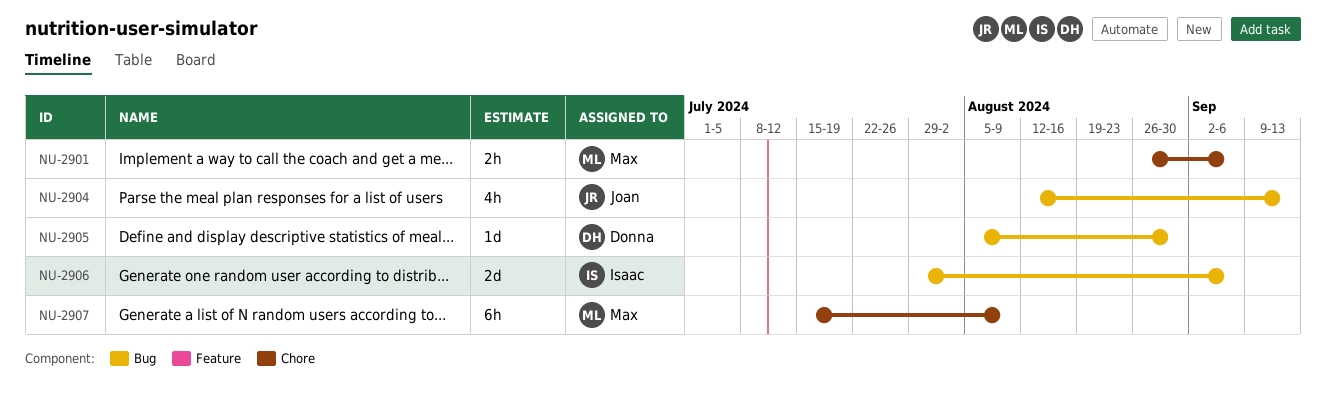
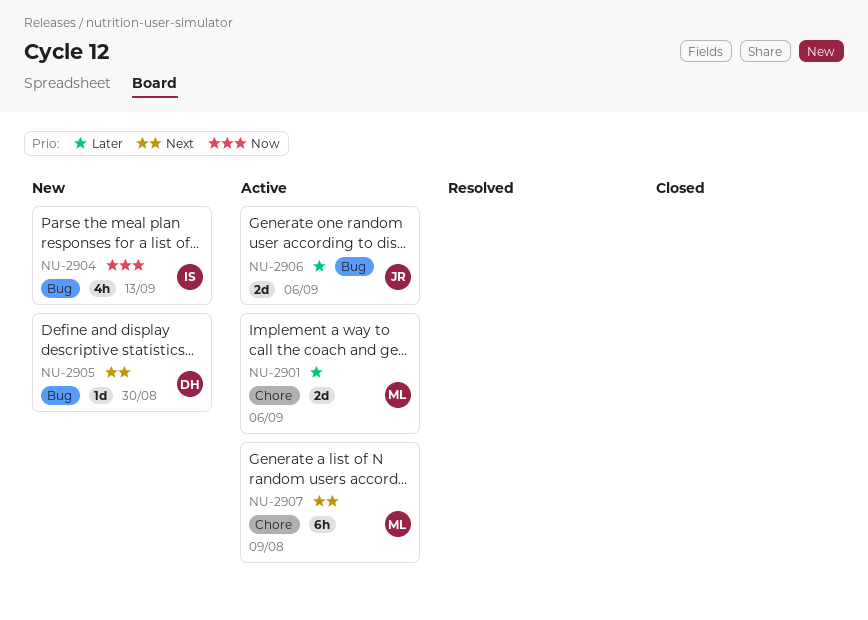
NU-2901, estimate: 2h -> 2d
NU-2904, owner: Joan -> Isaac
NU-2906, owner: Isaac -> Joan

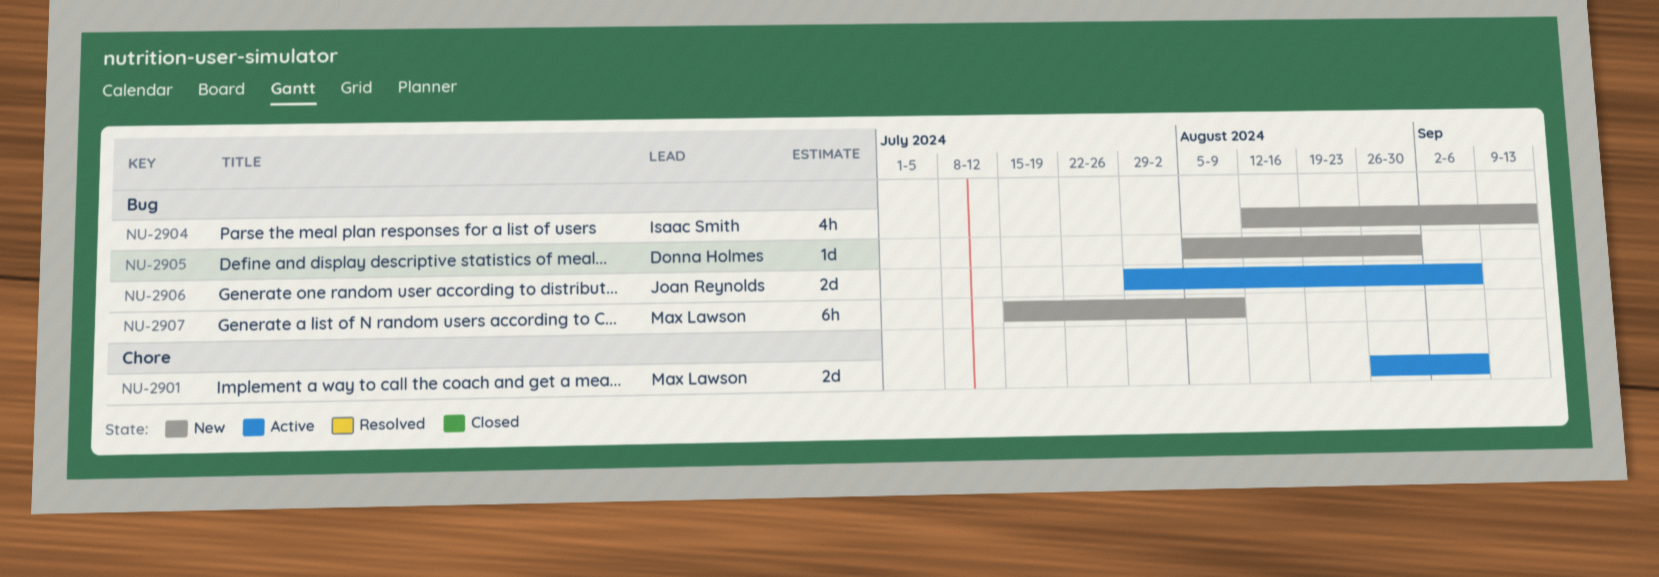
NU-2907, status: Active -> New
NU-2907, label: Chore -> Bug

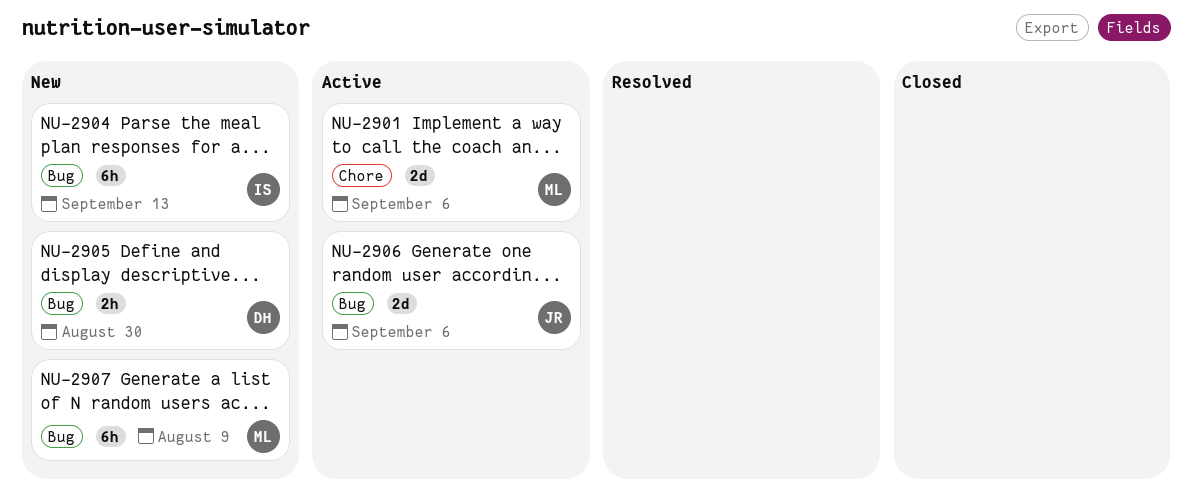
NU-2904, estimate: 4h -> 6h
NU-2905, estimate: 1d -> 2h

